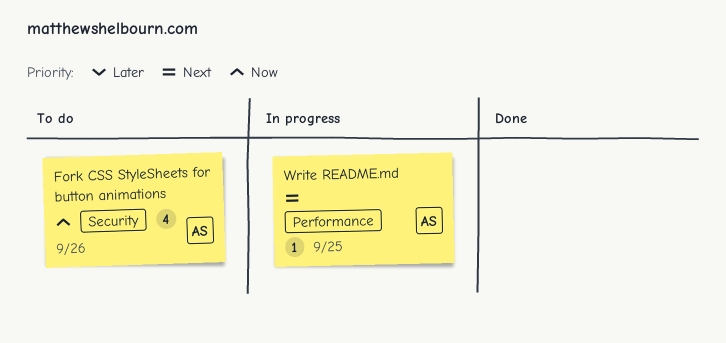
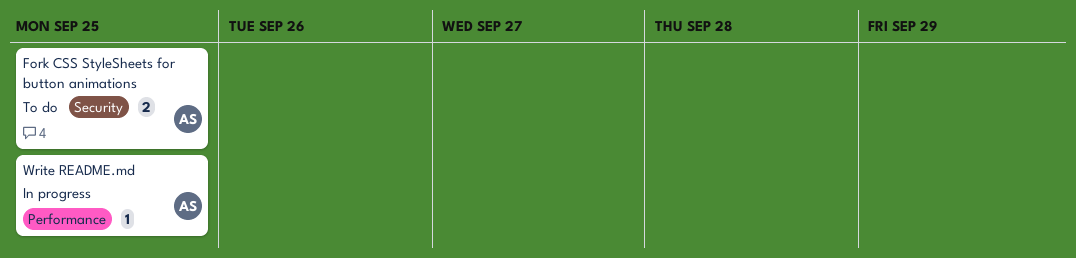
Fork CSS StyleSheets for button animations, estimate: 4 -> 2
Fork CSS StyleSheets for button animations, due: Sep 26 -> Sep 25

